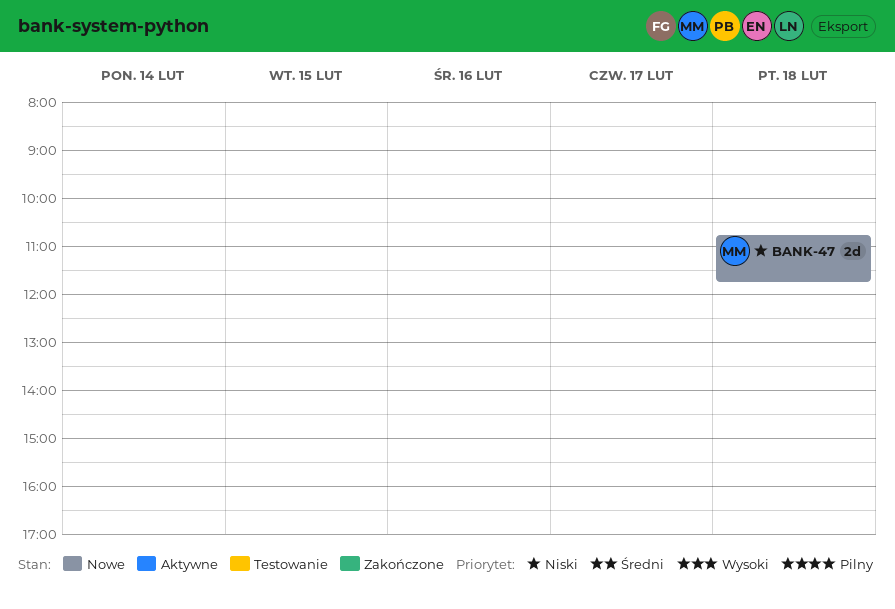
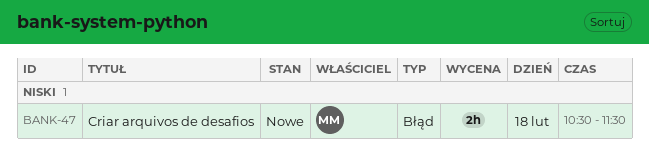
BANK-47, estimate: 2d -> 2h
BANK-47, begins: 10:45 -> 10:30
BANK-47, ends: 11:45 -> 11:30

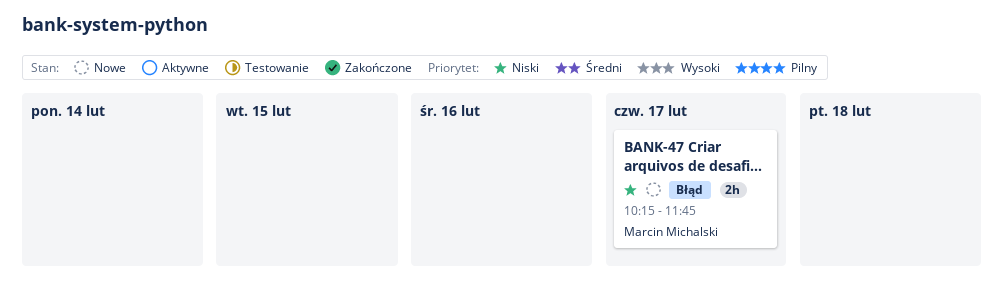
BANK-47, day: Feb 18 -> Feb 17
BANK-47, begins: 10:30 -> 10:15
BANK-47, ends: 11:30 -> 11:45

